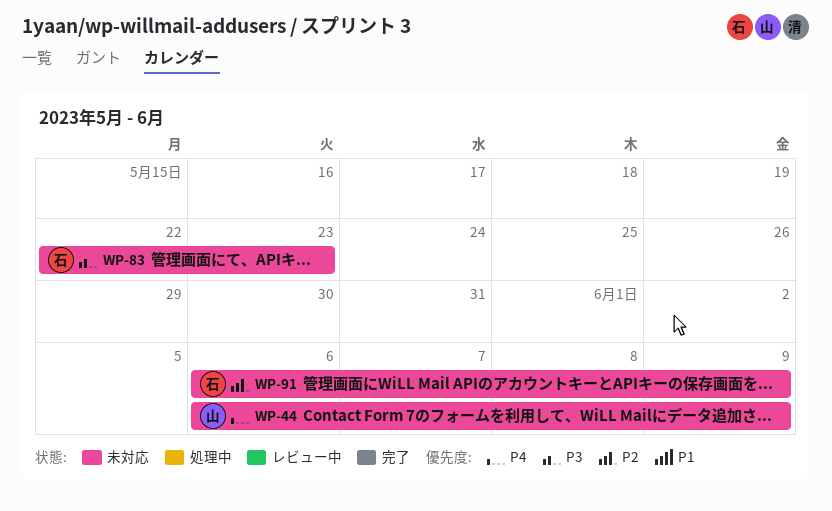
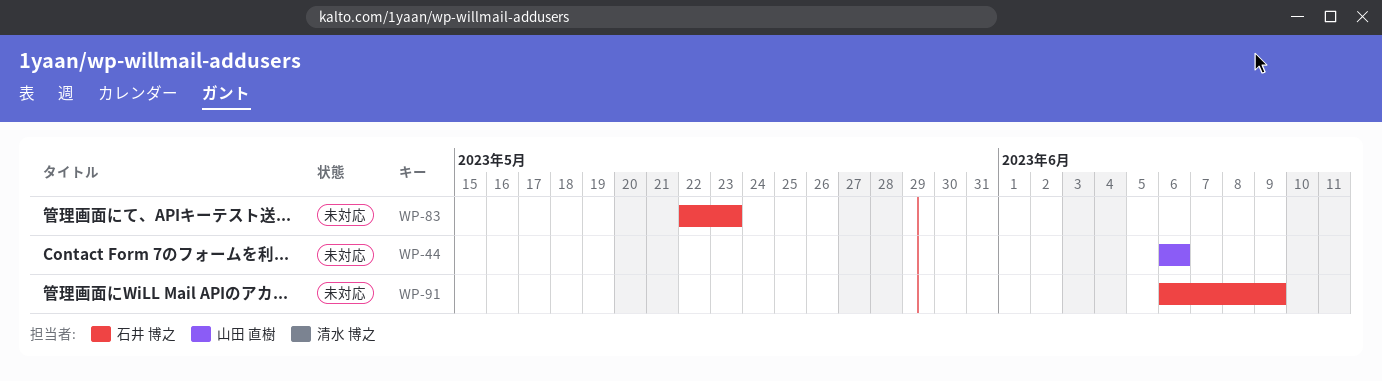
WP-44, due: Jun 9 -> Jun 6

